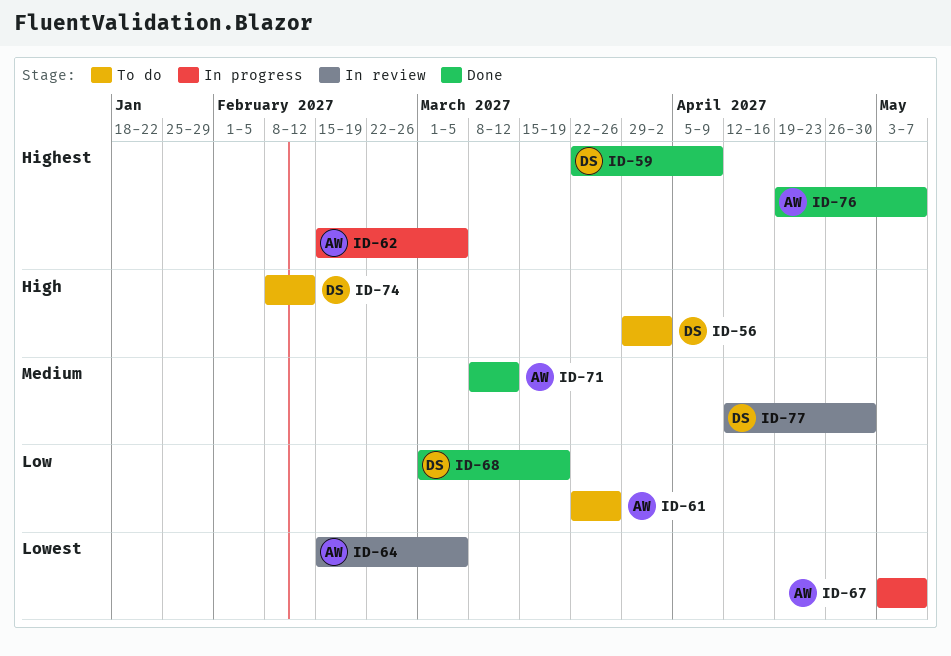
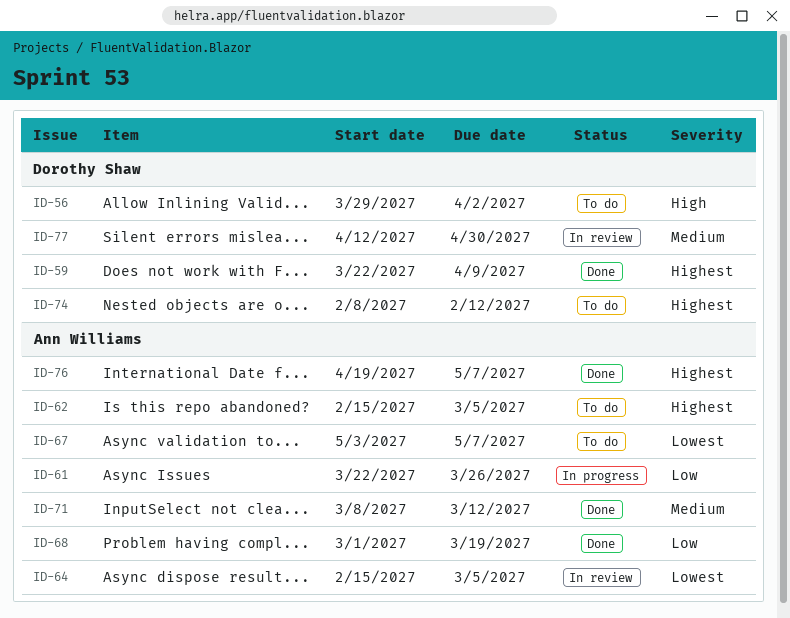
ID-61, status: To do -> In progress
ID-62, status: In progress -> To do
ID-67, status: In progress -> To do
ID-68, owner: Dorothy Shaw -> Ann Williams
ID-74, priority: High -> Highest

